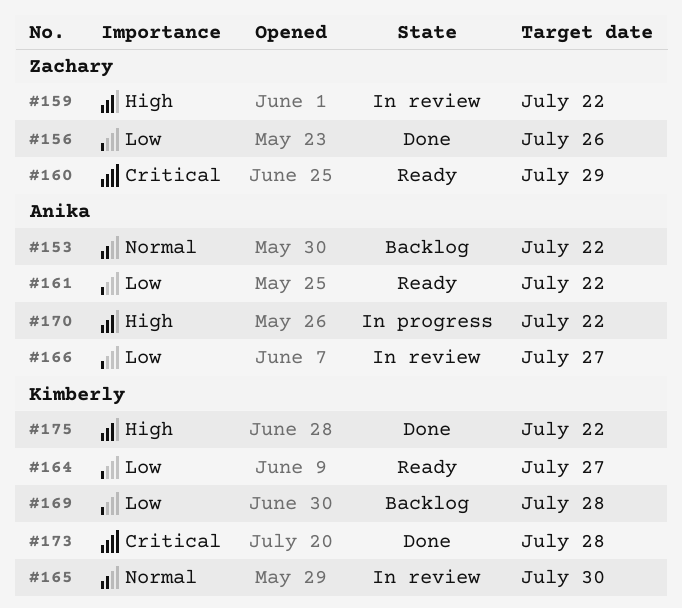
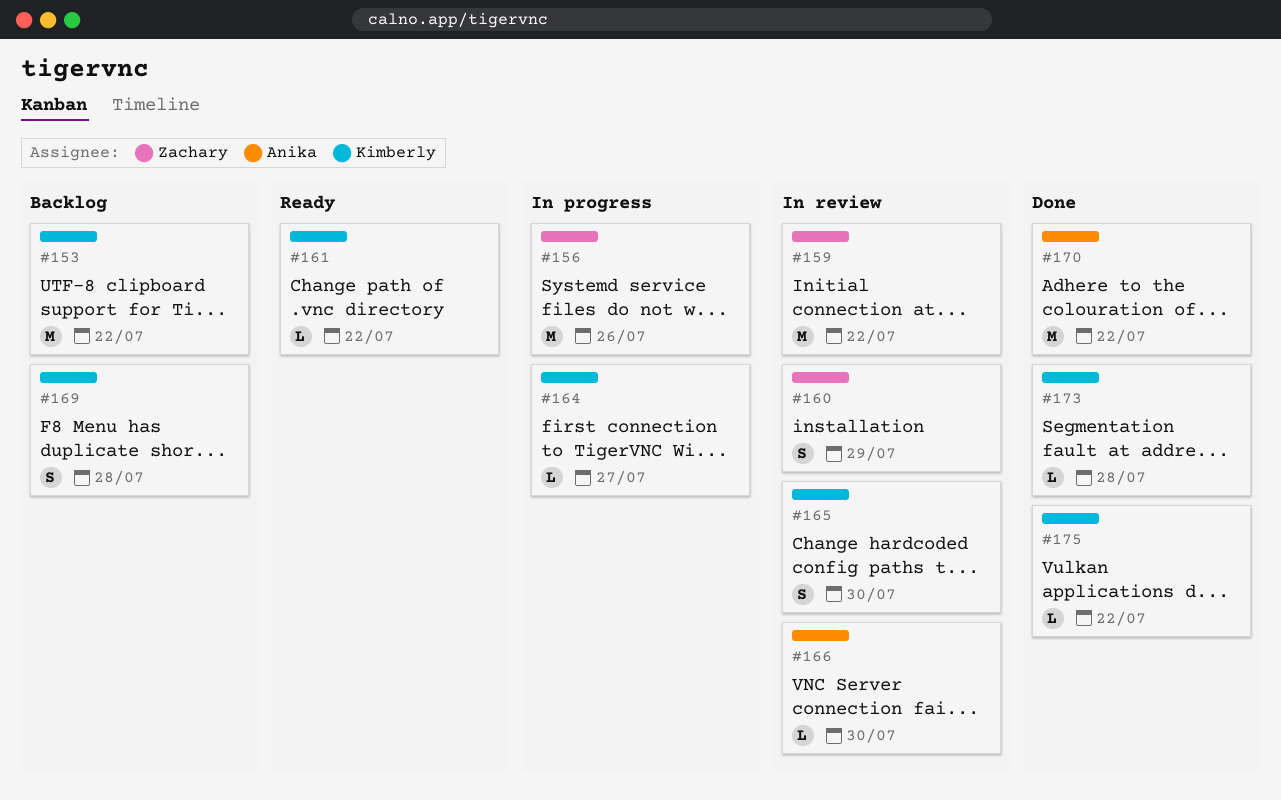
#153, owner: Anika -> Kimberly
#156, status: Done -> In progress
#160, status: Ready -> In review
#161, owner: Anika -> Kimberly
#164, status: Ready -> In progress
#166, due: Jul 27 -> Jul 30
#170, status: In progress -> Done

